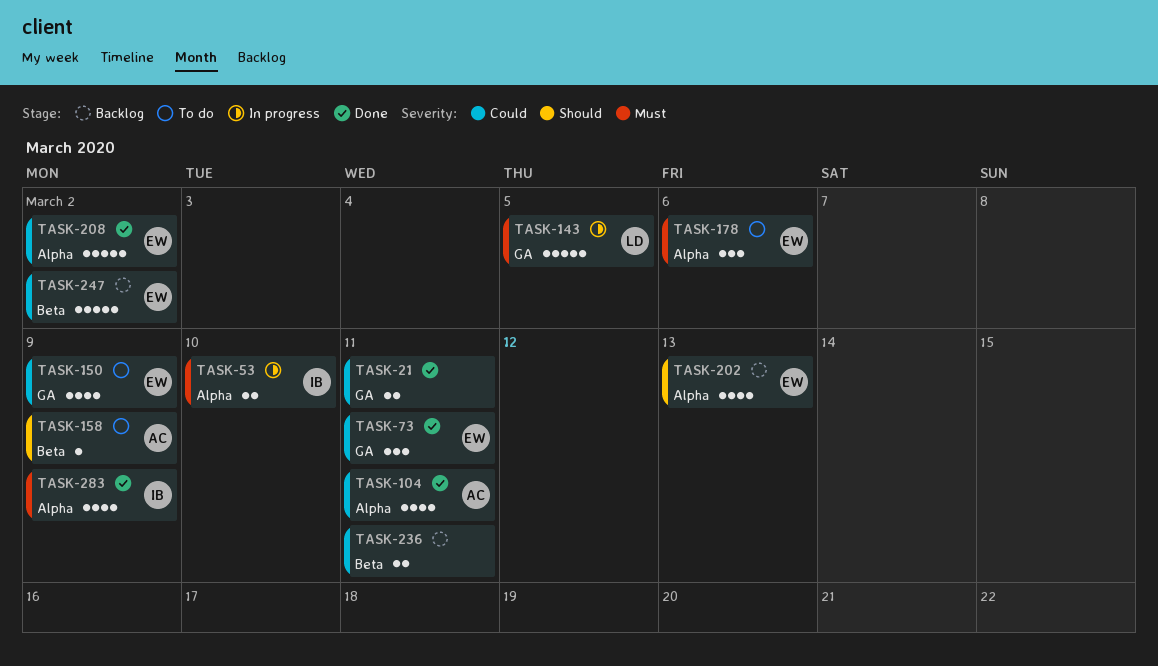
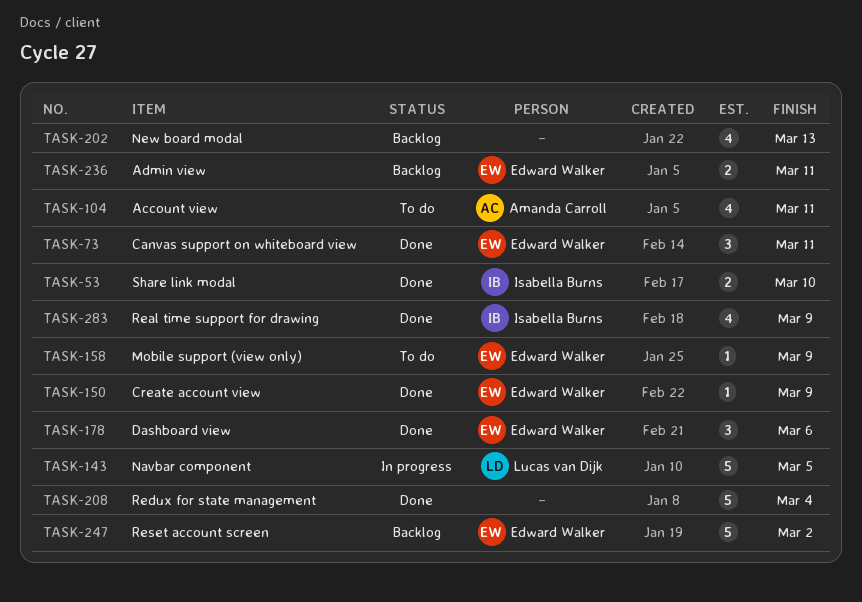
TASK-21: present -> none
TASK-53, status: In progress -> Done
TASK-104, status: Done -> To do
TASK-150, status: To do -> Done
TASK-150, estimate: 4 -> 1
TASK-158, owner: Amanda Carroll -> Edward Walker
TASK-178, status: To do -> Done
TASK-202, owner: Edward Walker -> none
TASK-208, owner: Edward Walker -> none
TASK-208, due: Mar 2 -> Mar 4
TASK-236, owner: none -> Edward Walker

